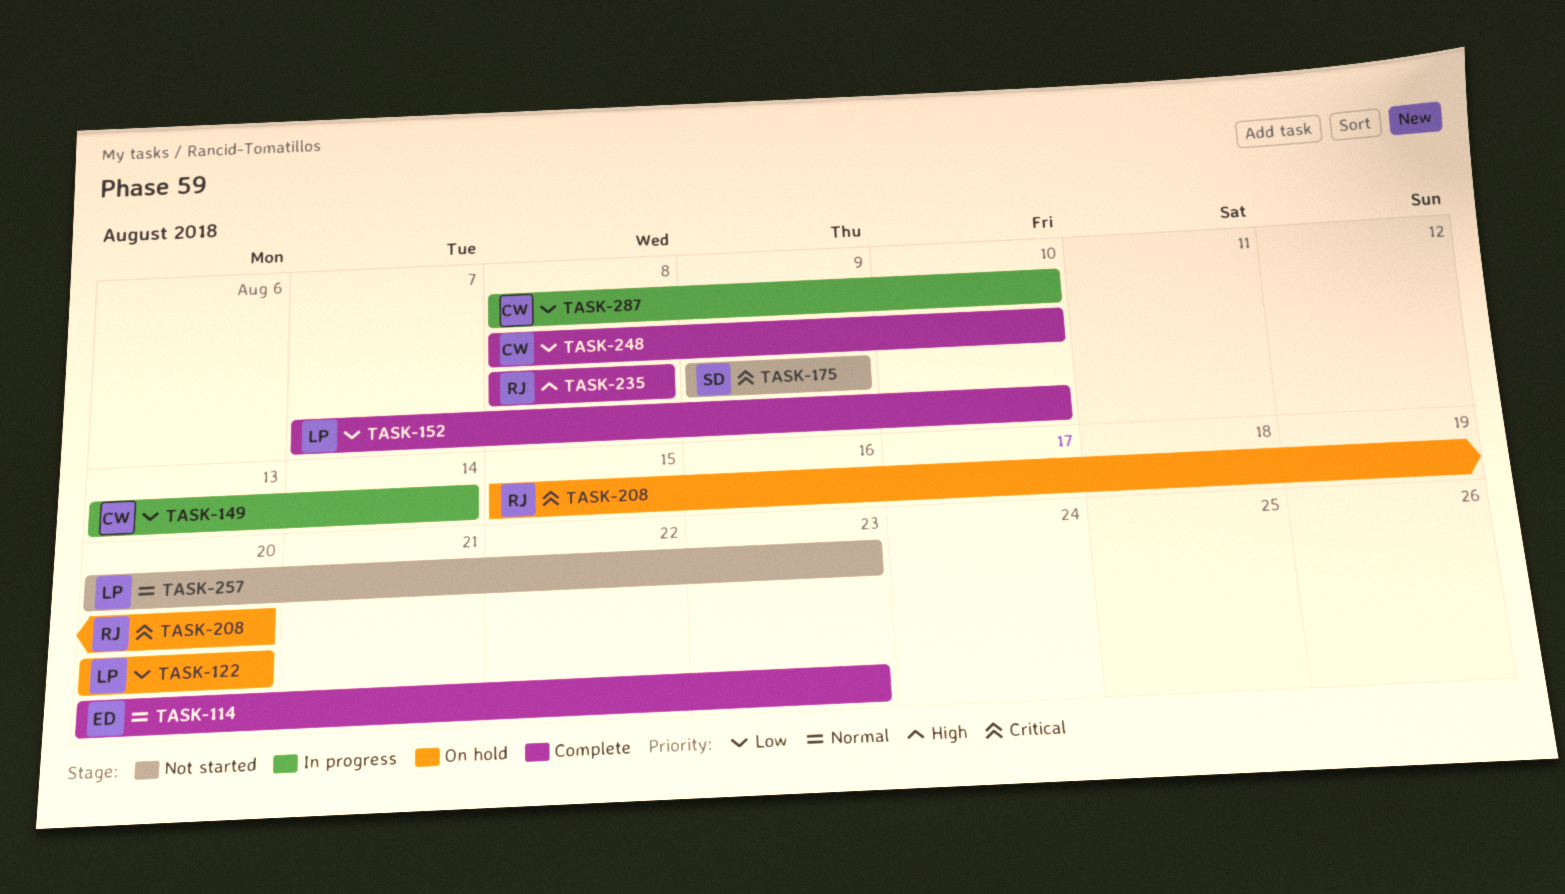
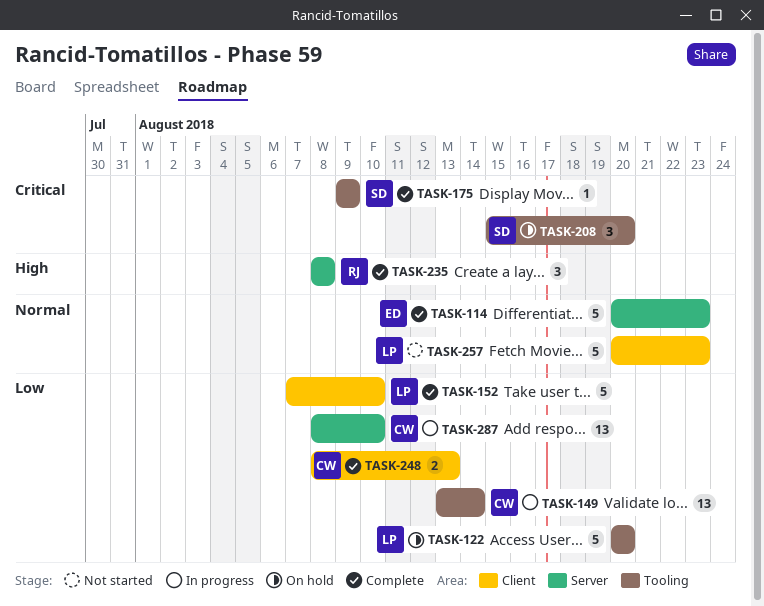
TASK-175, status: Not started -> Complete
TASK-208, owner: RJ -> SD
TASK-248, due: Aug 10 -> Aug 13

